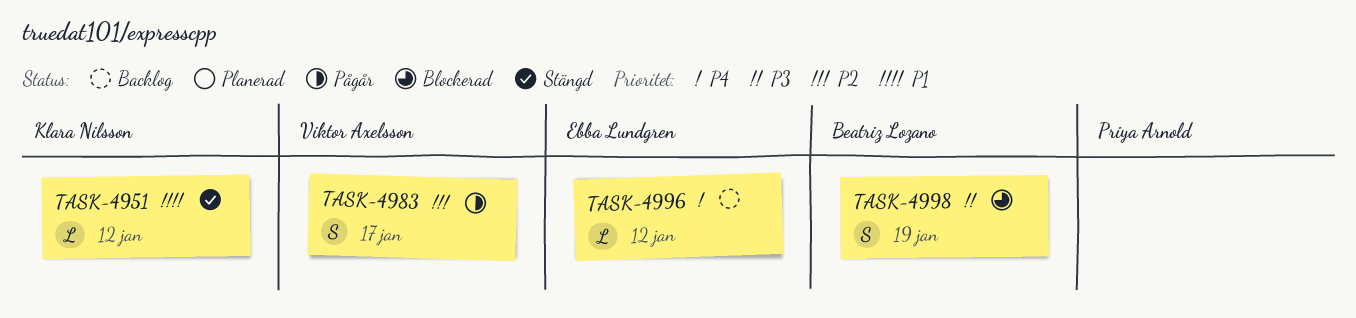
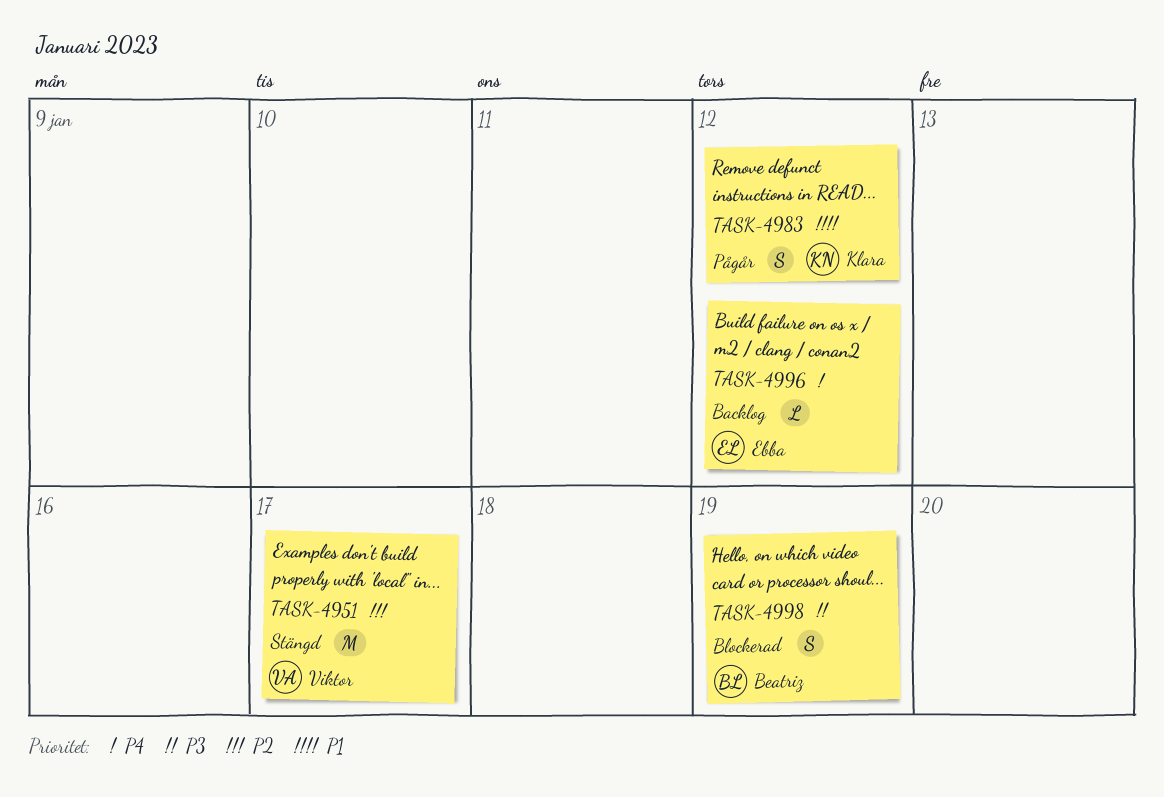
TASK-4951, owner: Klara Nilsson -> Viktor Axelsson
TASK-4951, priority: P1 -> P2
TASK-4951, estimate: L -> M
TASK-4951, due: Jan 12 -> Jan 17
TASK-4983, owner: Viktor Axelsson -> Klara Nilsson
TASK-4983, priority: P2 -> P1
TASK-4983, due: Jan 17 -> Jan 12

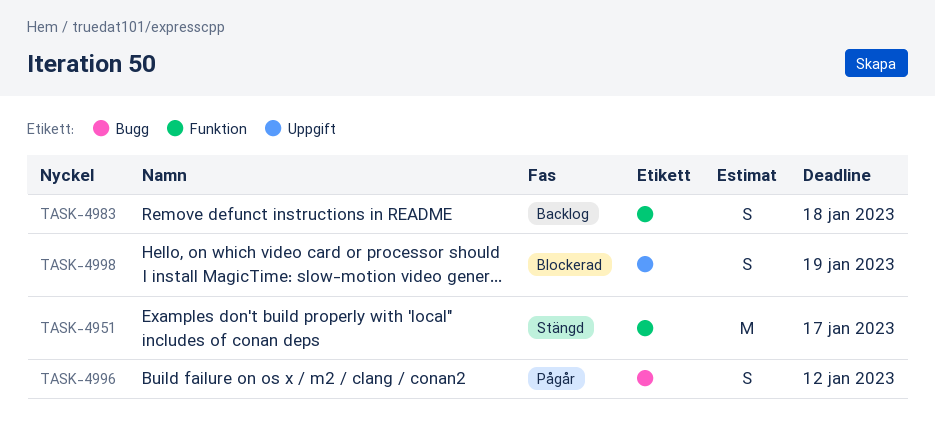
TASK-4983, status: Pågår -> Backlog
TASK-4983, due: Jan 12 -> Jan 18
TASK-4996, status: Backlog -> Pågår
TASK-4996, estimate: L -> S

